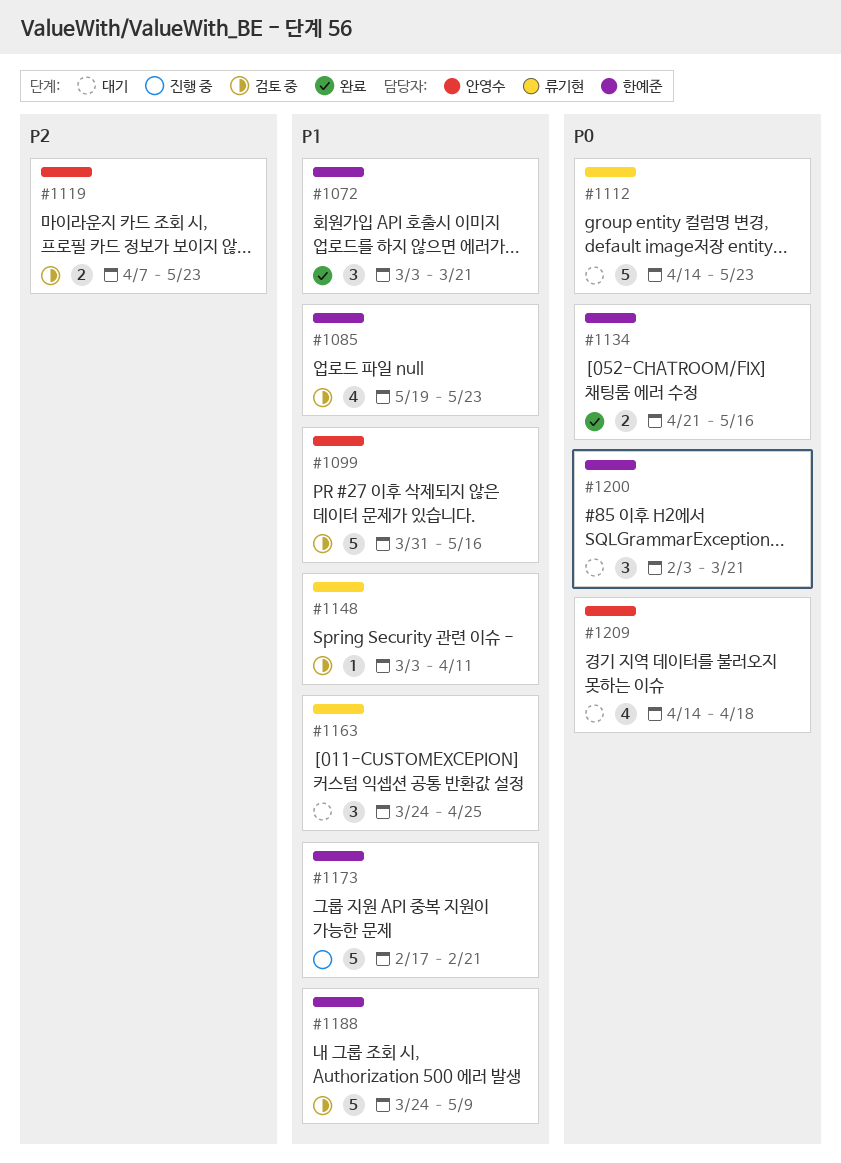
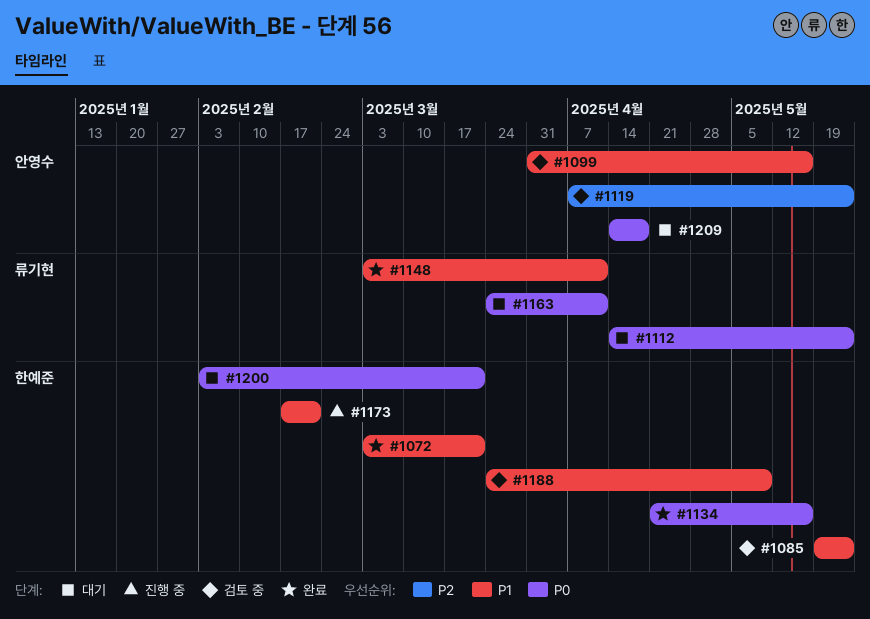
#1148, status: 검토 중 -> 완료
#1163, priority: P1 -> P0
#1163, due: Apr 25 -> Apr 11

